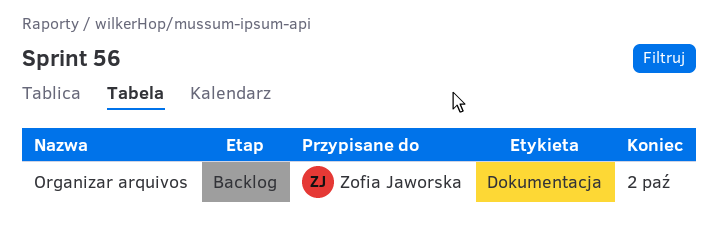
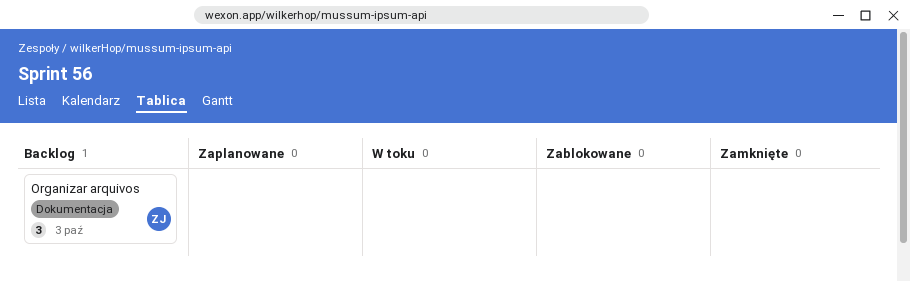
Organizar arquivos, due: Oct 2 -> Oct 3

